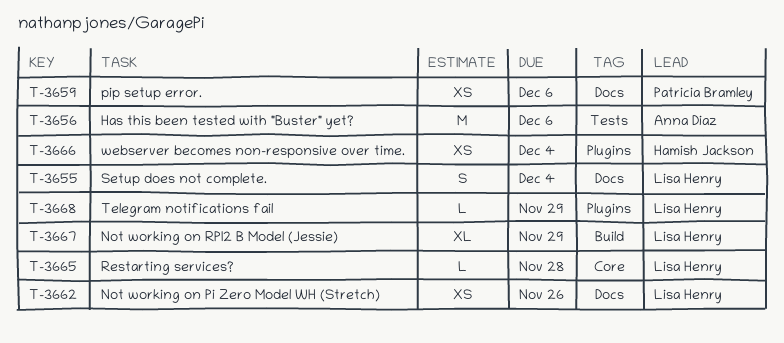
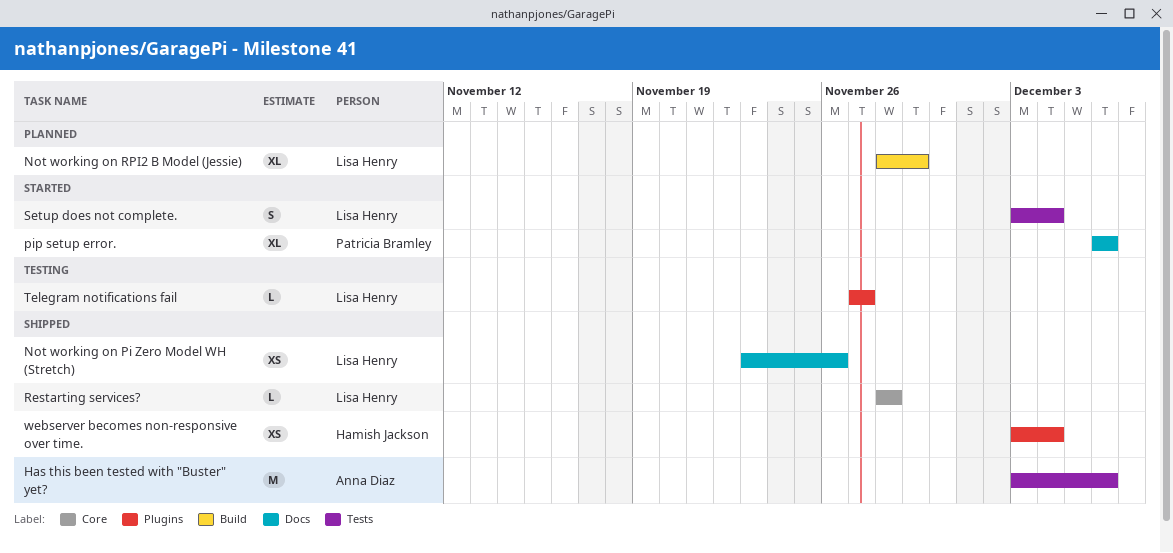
pip setup error., estimate: XS -> XL
Setup does not complete., label: Docs -> Tests
Telegram notifications fail, due: Nov 29 -> Nov 27

